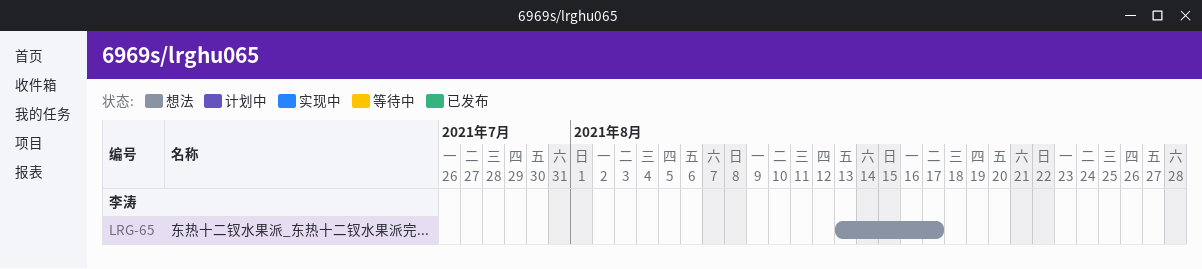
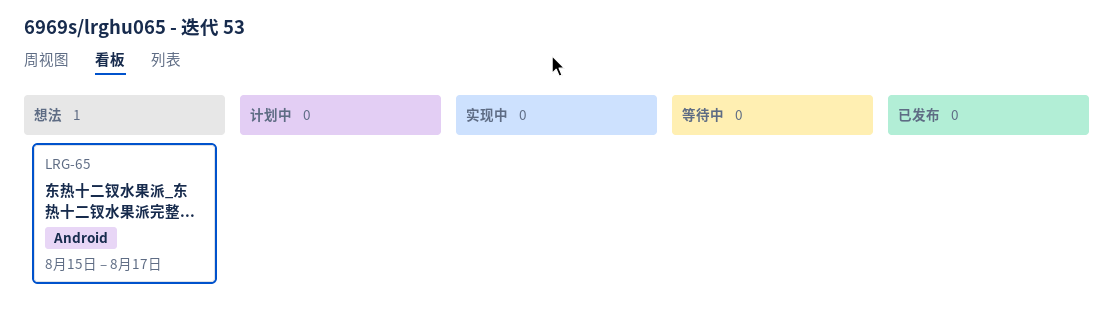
LRG-65, start: Aug 13 -> Aug 15

